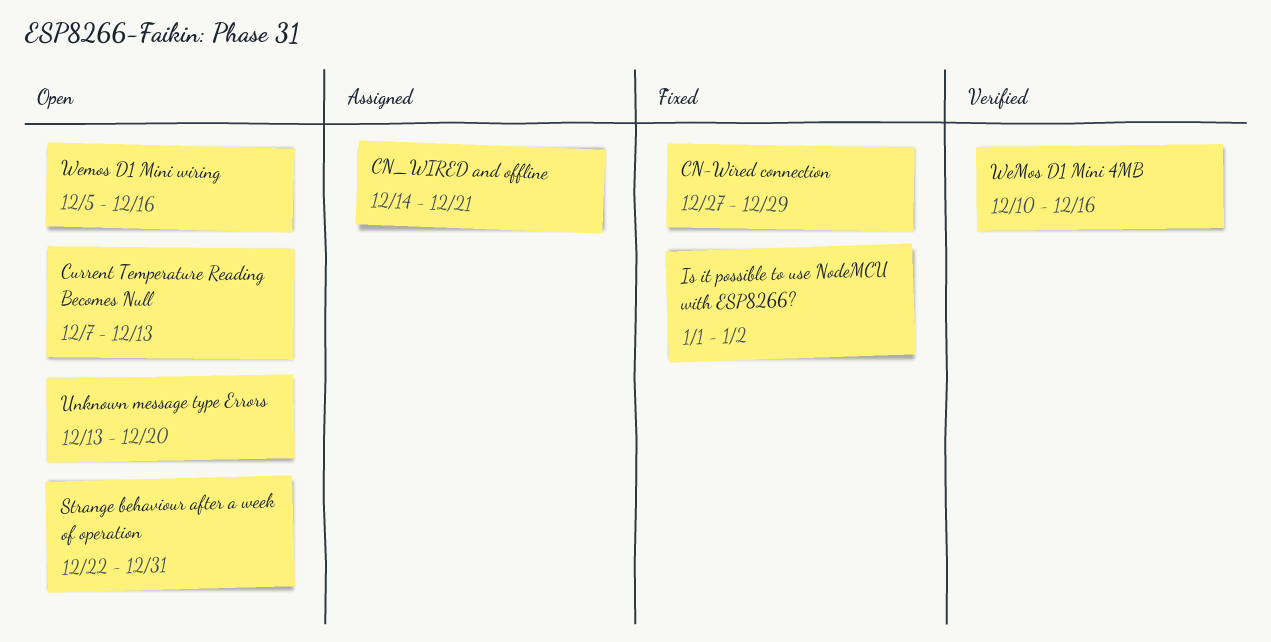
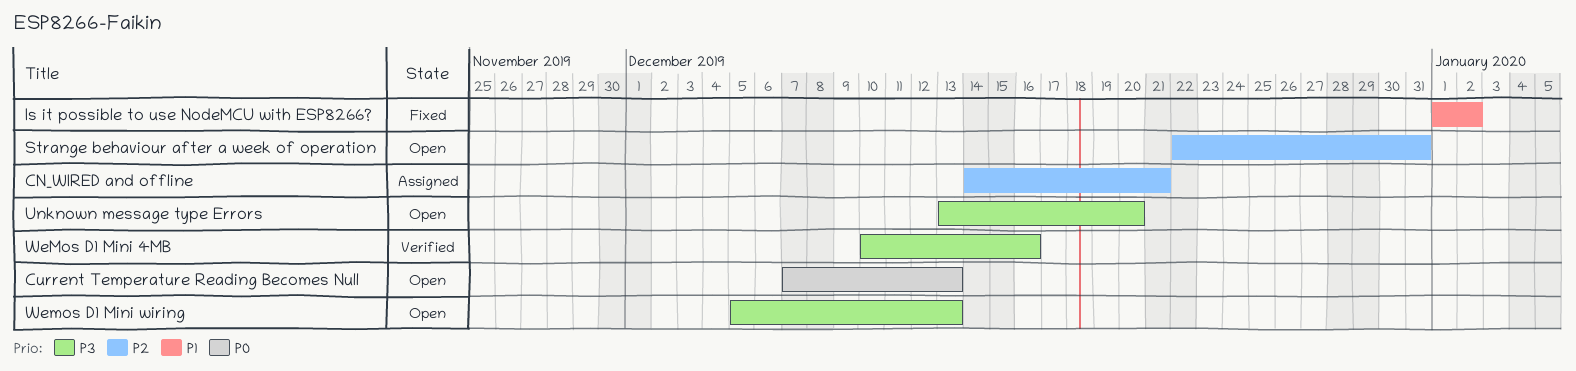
CN-Wired connection: present -> none
Wemos D1 Mini wiring, due: Dec 16 -> Dec 13

